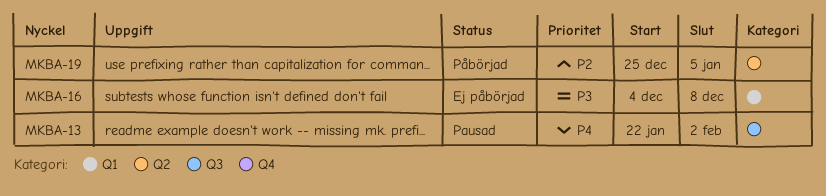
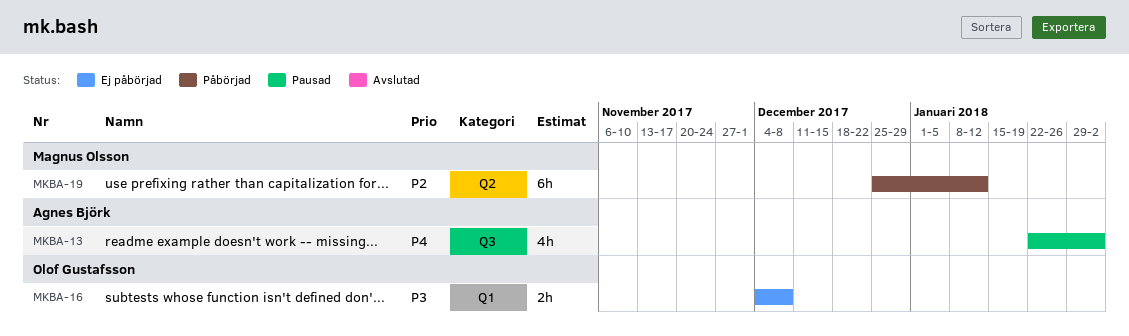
MKBA-19, due: Jan 5 -> Jan 12

